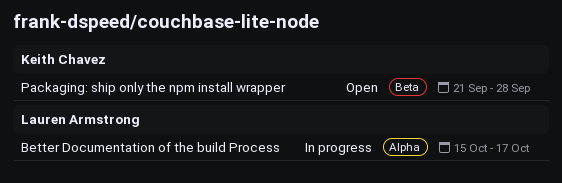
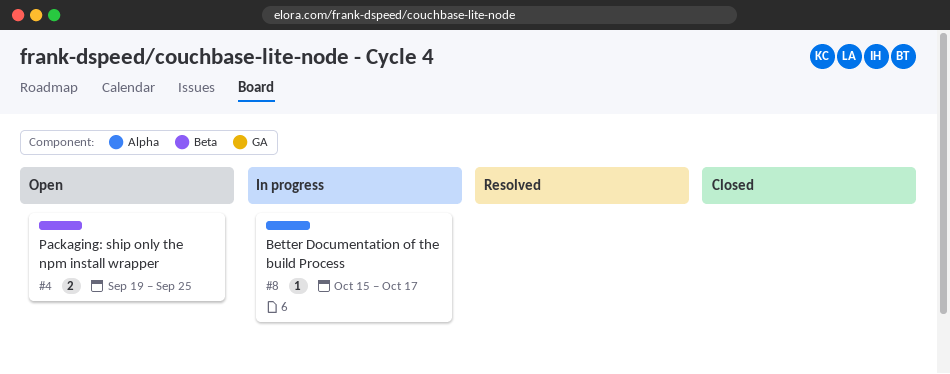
Packaging: ship only the npm install wrapper, start: Sep 21 -> Sep 19
Packaging: ship only the npm install wrapper, due: Sep 28 -> Sep 25

